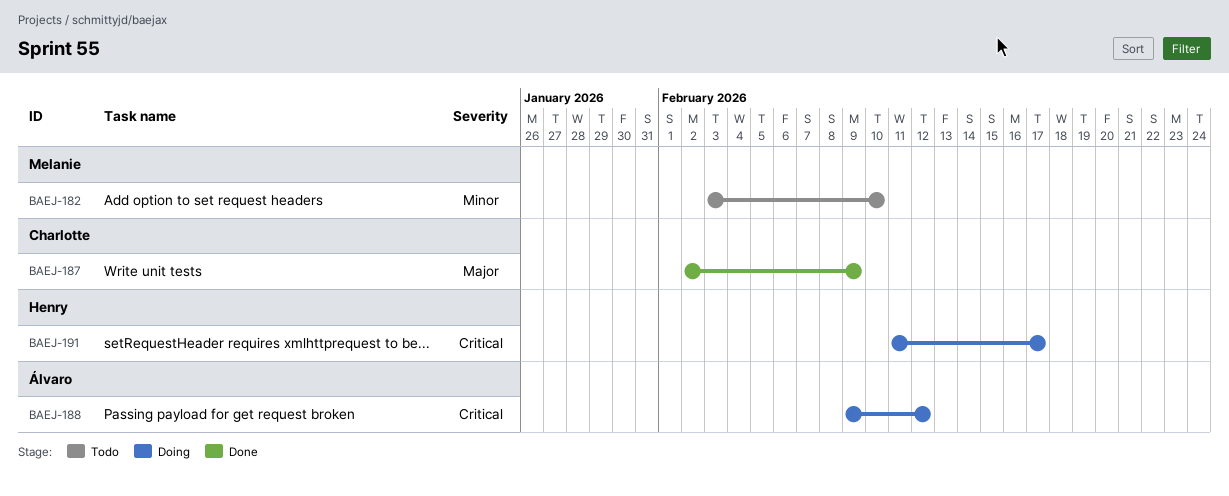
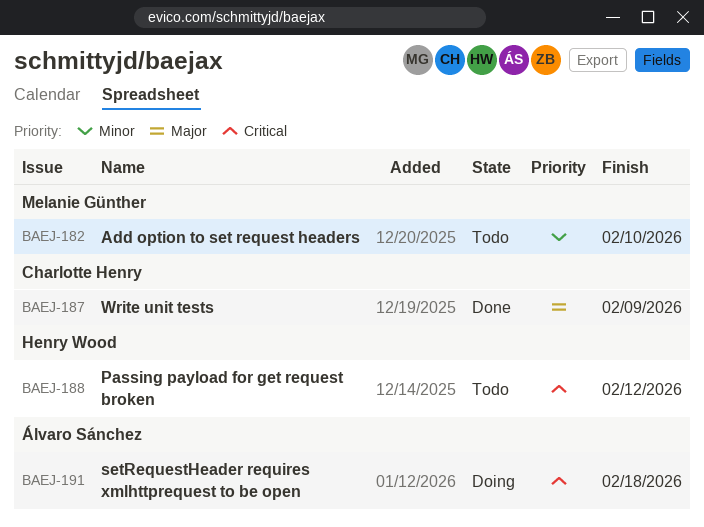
BAEJ-188, status: Doing -> Todo
BAEJ-188, owner: Álvaro Sánchez -> Henry Wood
BAEJ-191, owner: Henry Wood -> Álvaro Sánchez
BAEJ-191, due: Feb 17 -> Feb 18

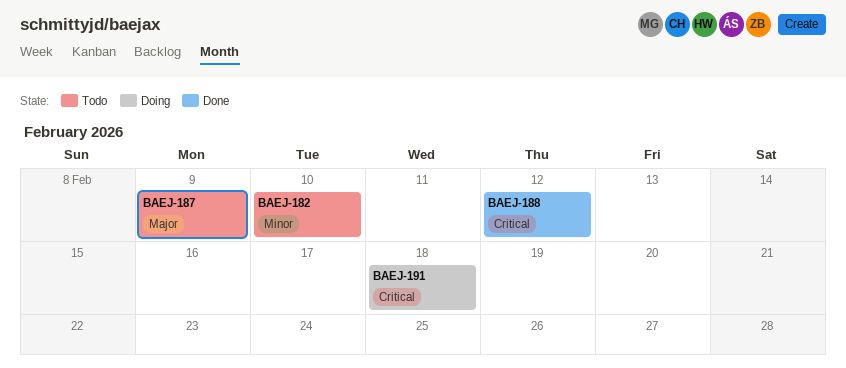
BAEJ-187, status: Done -> Todo
BAEJ-188, status: Todo -> Done

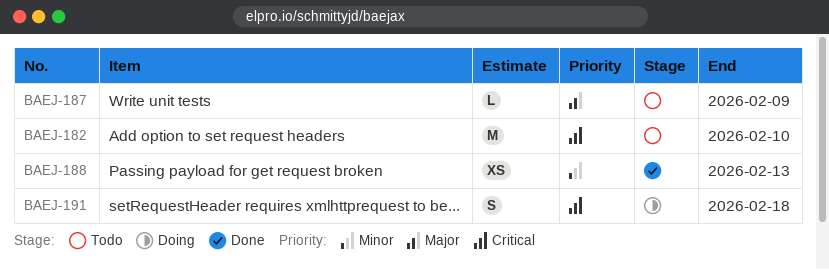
BAEJ-182, priority: Minor -> Critical
BAEJ-188, priority: Critical -> Minor
BAEJ-188, due: Feb 12 -> Feb 13

